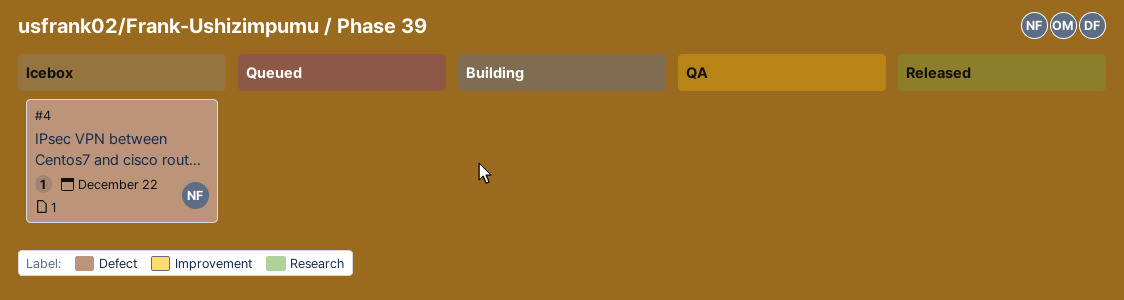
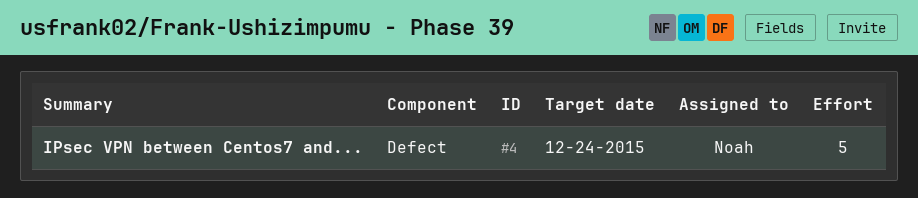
#4, estimate: 1 -> 5
#4, due: Dec 22 -> Dec 24

